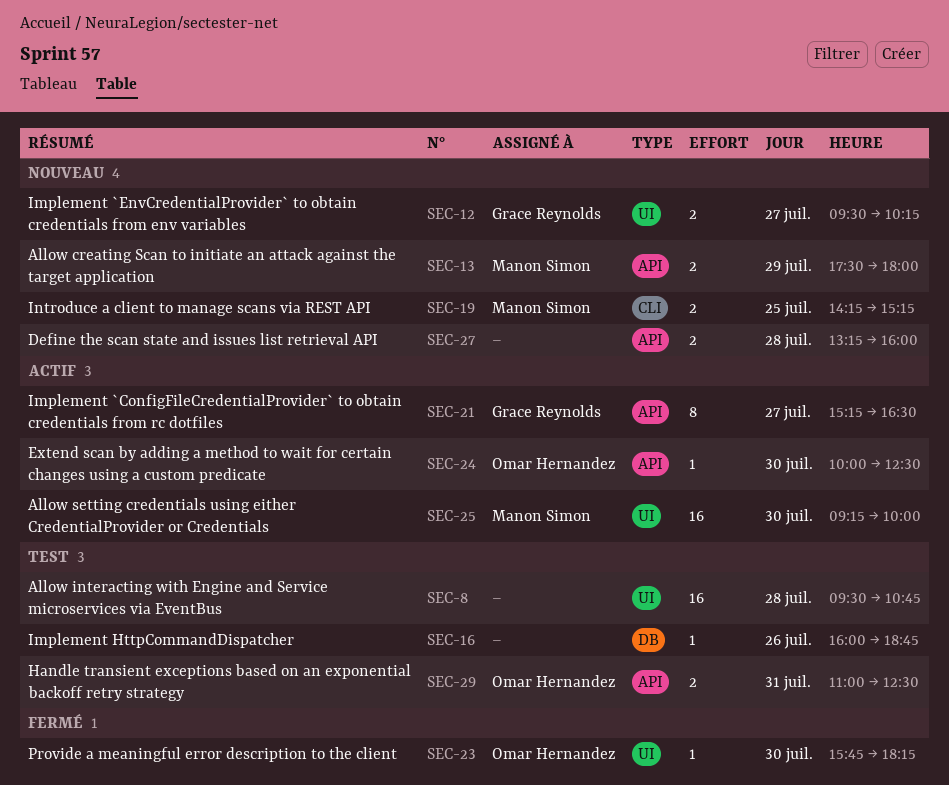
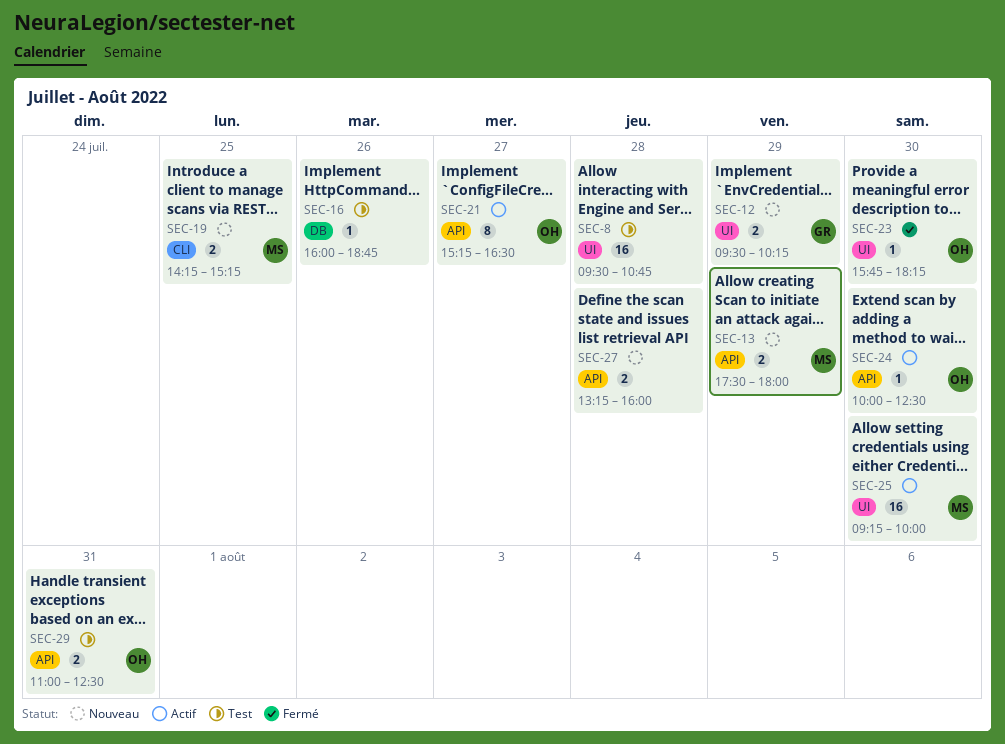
SEC-12, day: Jul 27 -> Jul 29
SEC-21, owner: Grace Reynolds -> Omar Hernandez

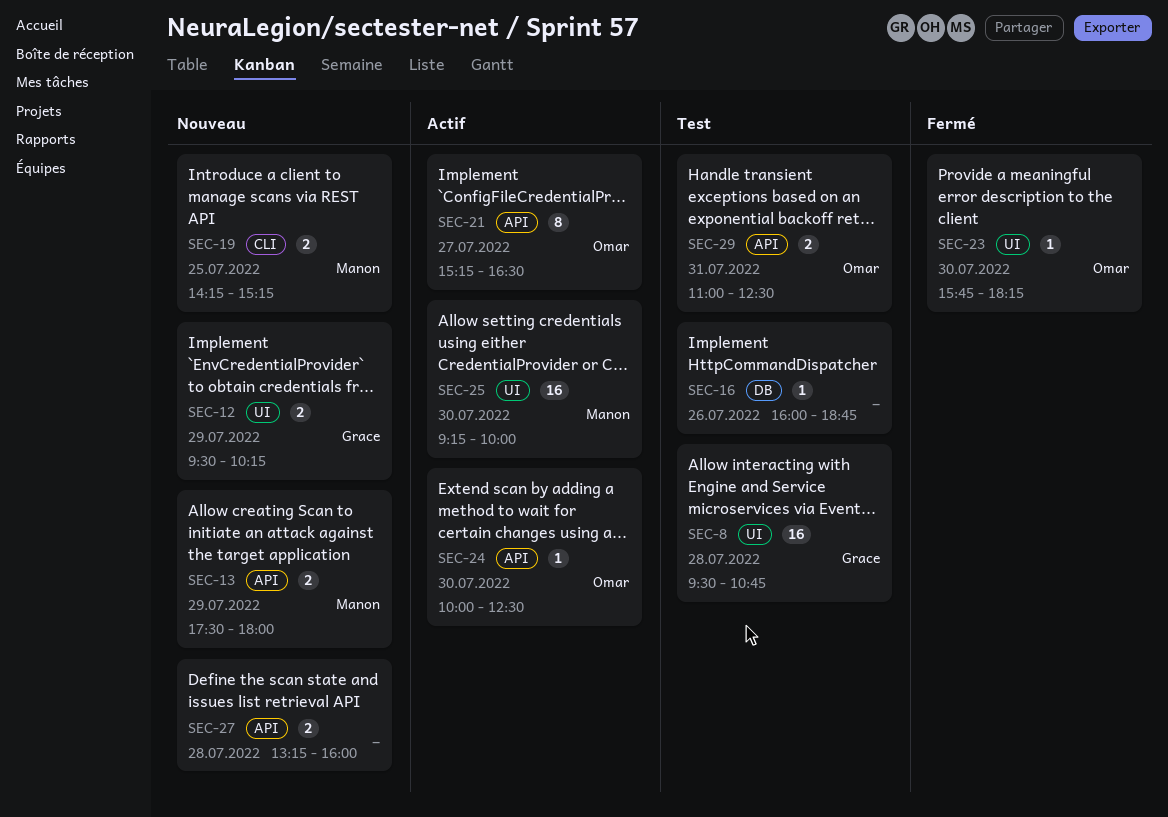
SEC-8, owner: none -> Grace

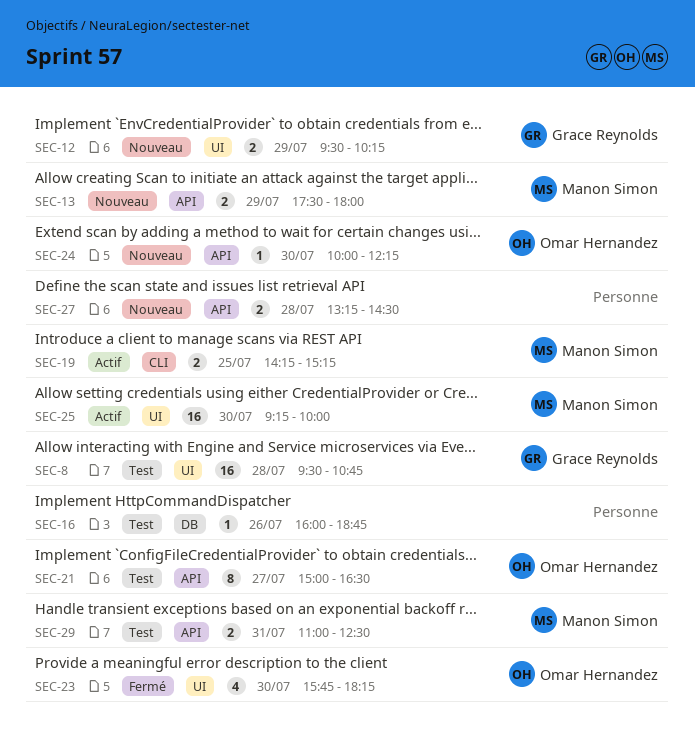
SEC-19, status: Nouveau -> Actif
SEC-21, status: Actif -> Test
SEC-21, begins: 15:15 -> 15:00
SEC-23, estimate: 1 -> 4
SEC-24, status: Actif -> Nouveau
SEC-24, ends: 12:30 -> 12:15
SEC-27, ends: 16:00 -> 14:30
SEC-29, owner: Omar Hernandez -> Manon Simon

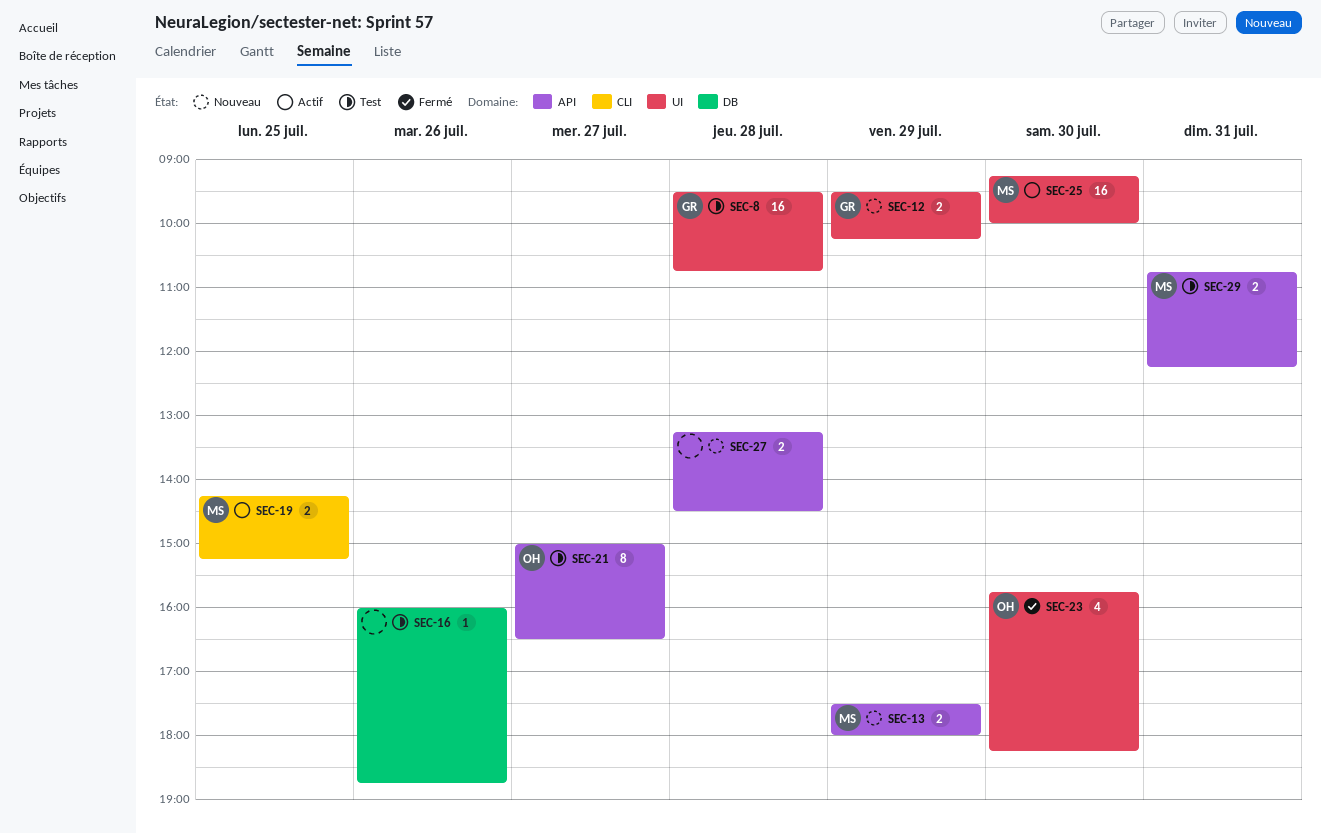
SEC-24: present -> none
SEC-29, begins: 11:00 -> 10:45
SEC-29, ends: 12:30 -> 12:15

